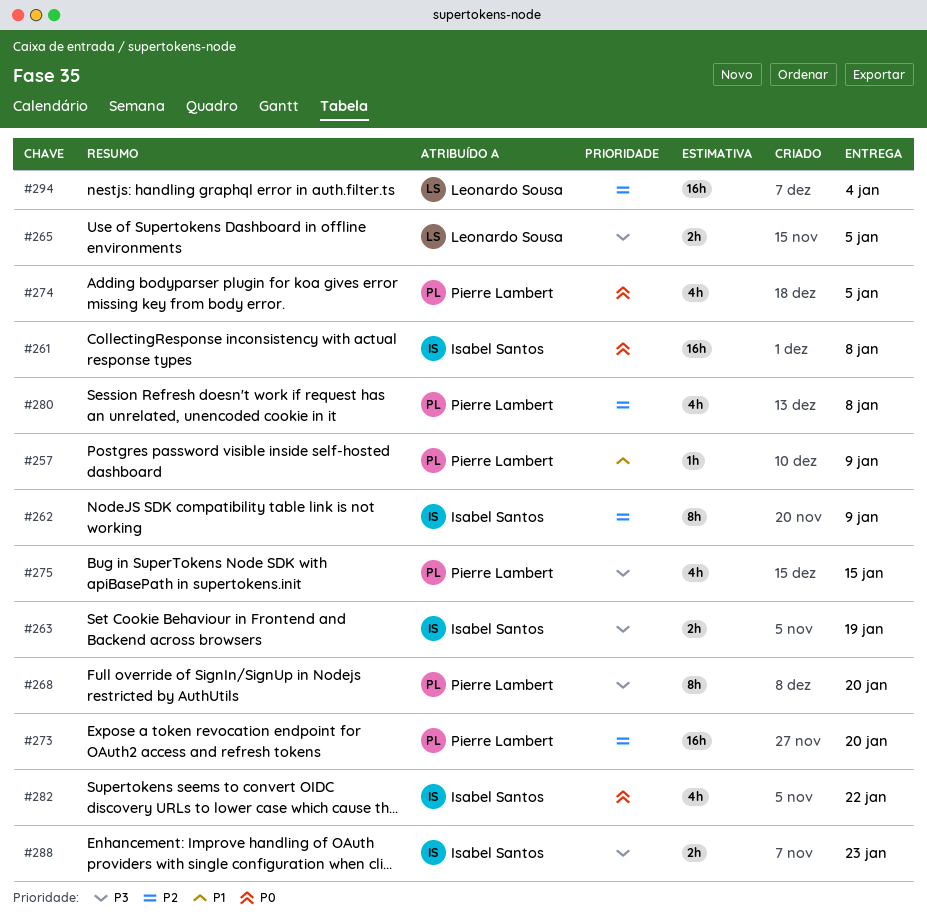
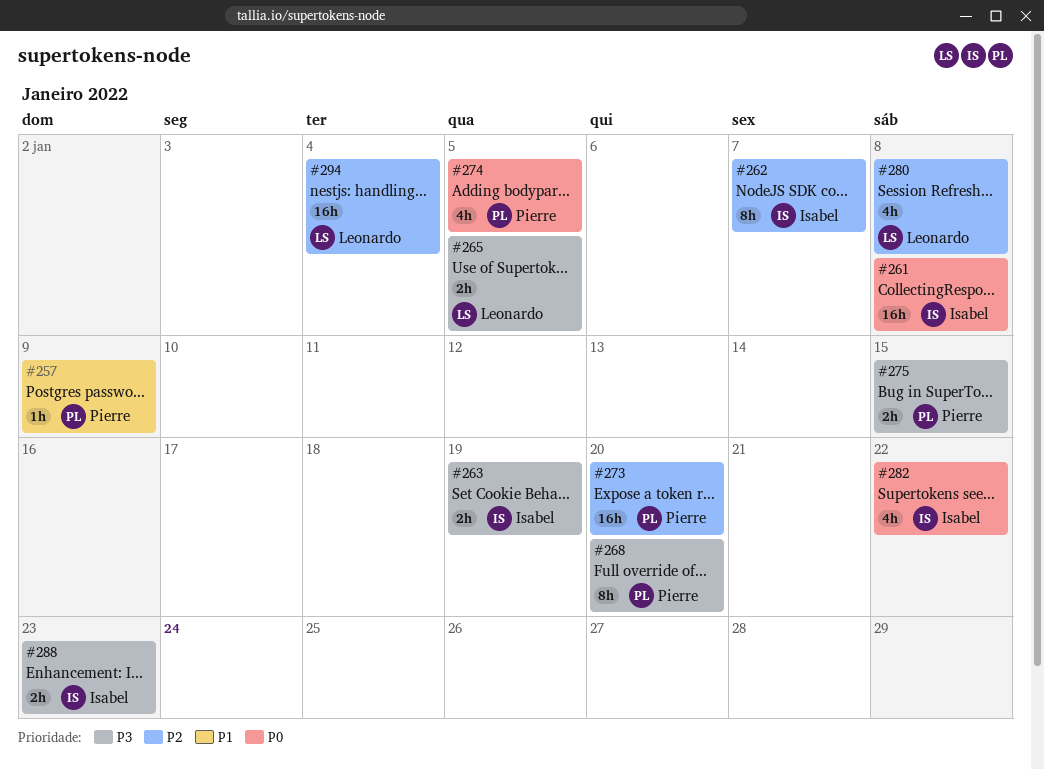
#262, due: Jan 9 -> Jan 7
#275, estimate: 4h -> 2h
#280, owner: Pierre Lambert -> Leonardo Sousa

